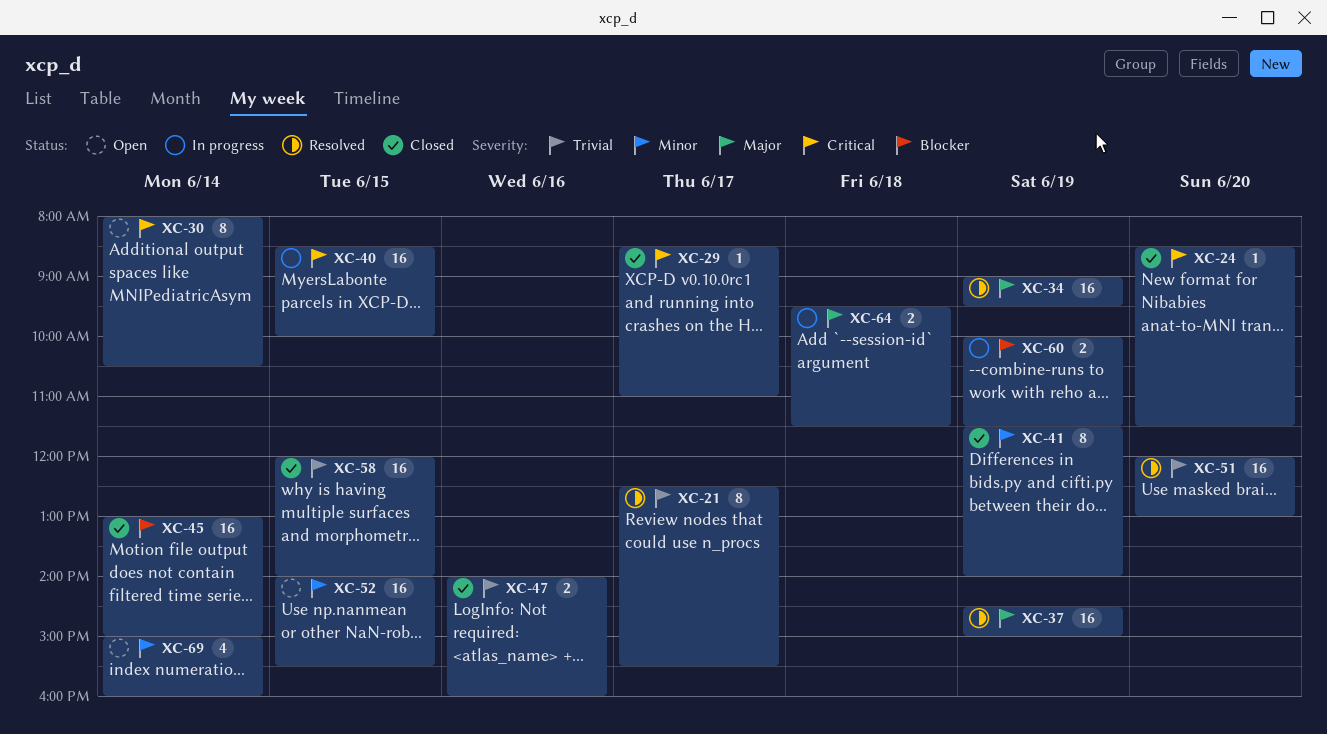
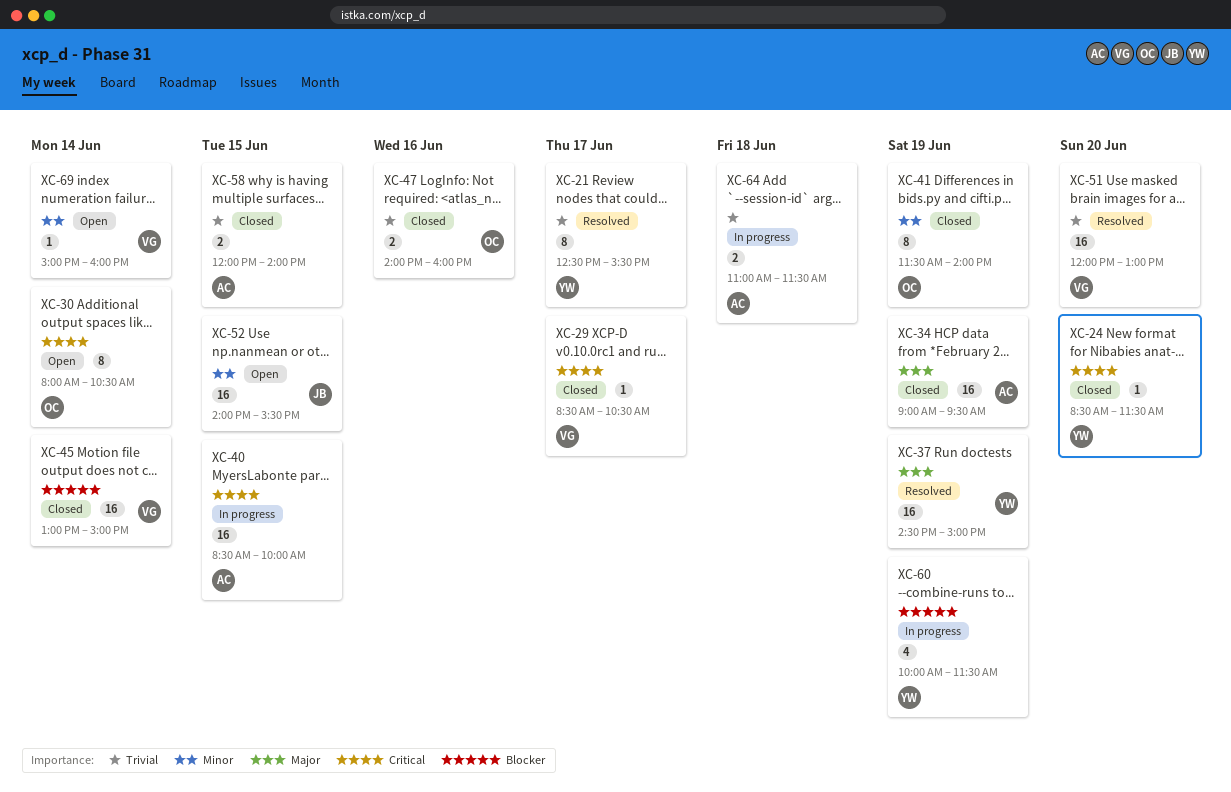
XC-29, ends: 11:00 -> 10:30
XC-34, status: Resolved -> Closed
XC-58, estimate: 16 -> 2
XC-60, estimate: 2 -> 4
XC-64, priority: Major -> Trivial
XC-64, begins: 09:30 -> 11:00
XC-69, estimate: 4 -> 1

